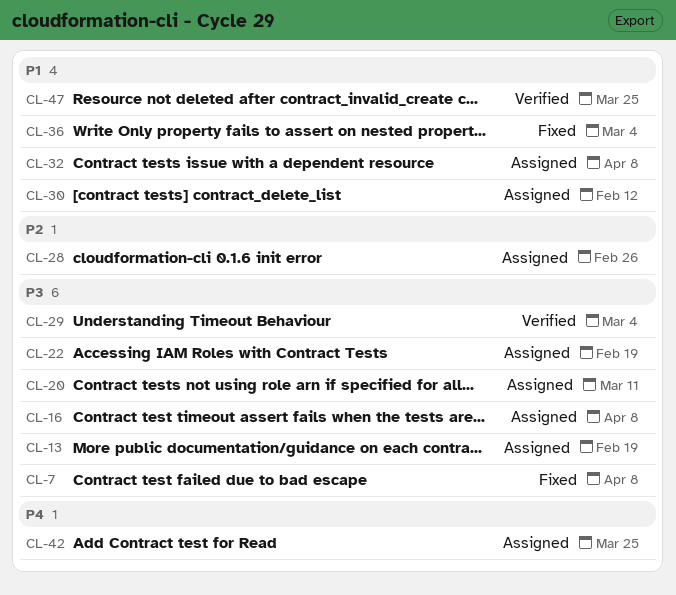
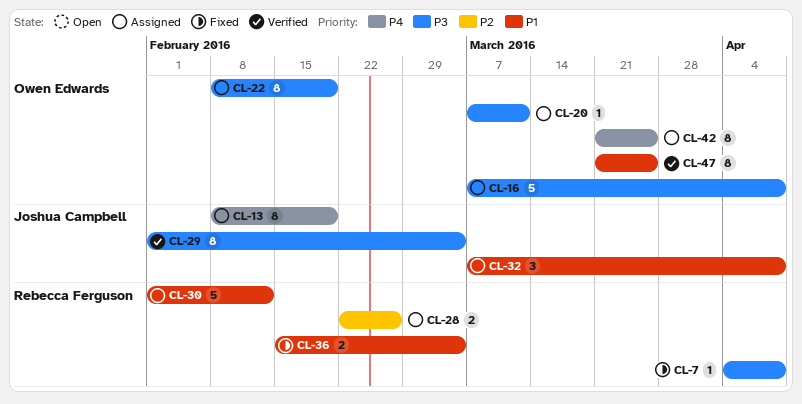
CL-13, priority: P3 -> P4

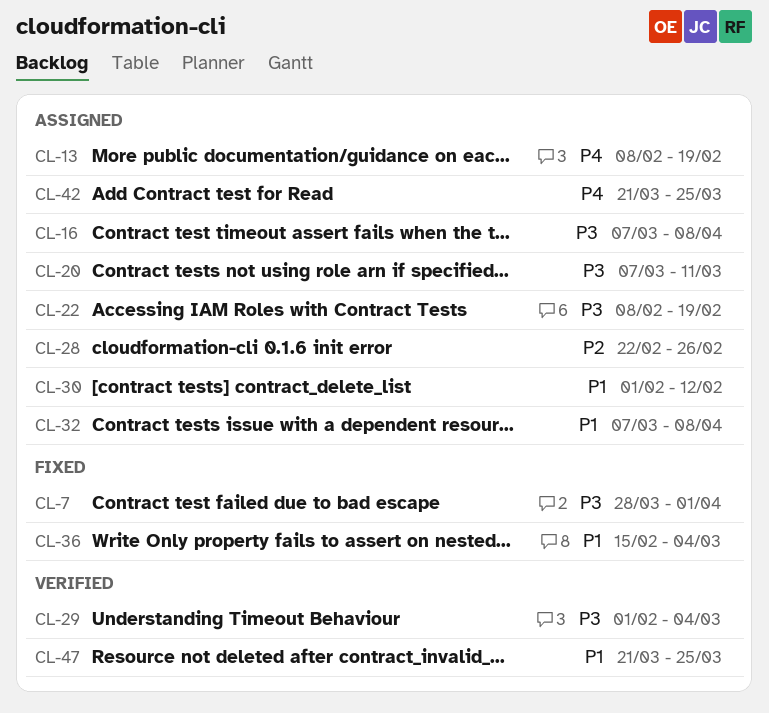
CL-7, start: Apr 4 -> Mar 28
CL-7, due: Apr 8 -> Apr 1

